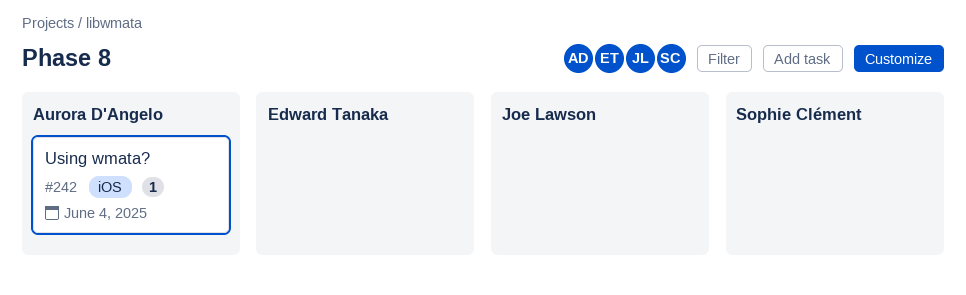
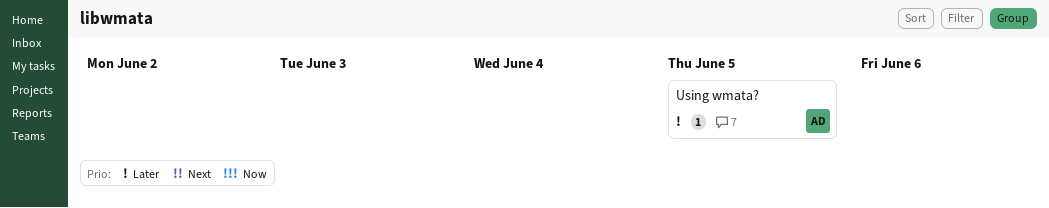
Using wmata?, due: Jun 4 -> Jun 5

